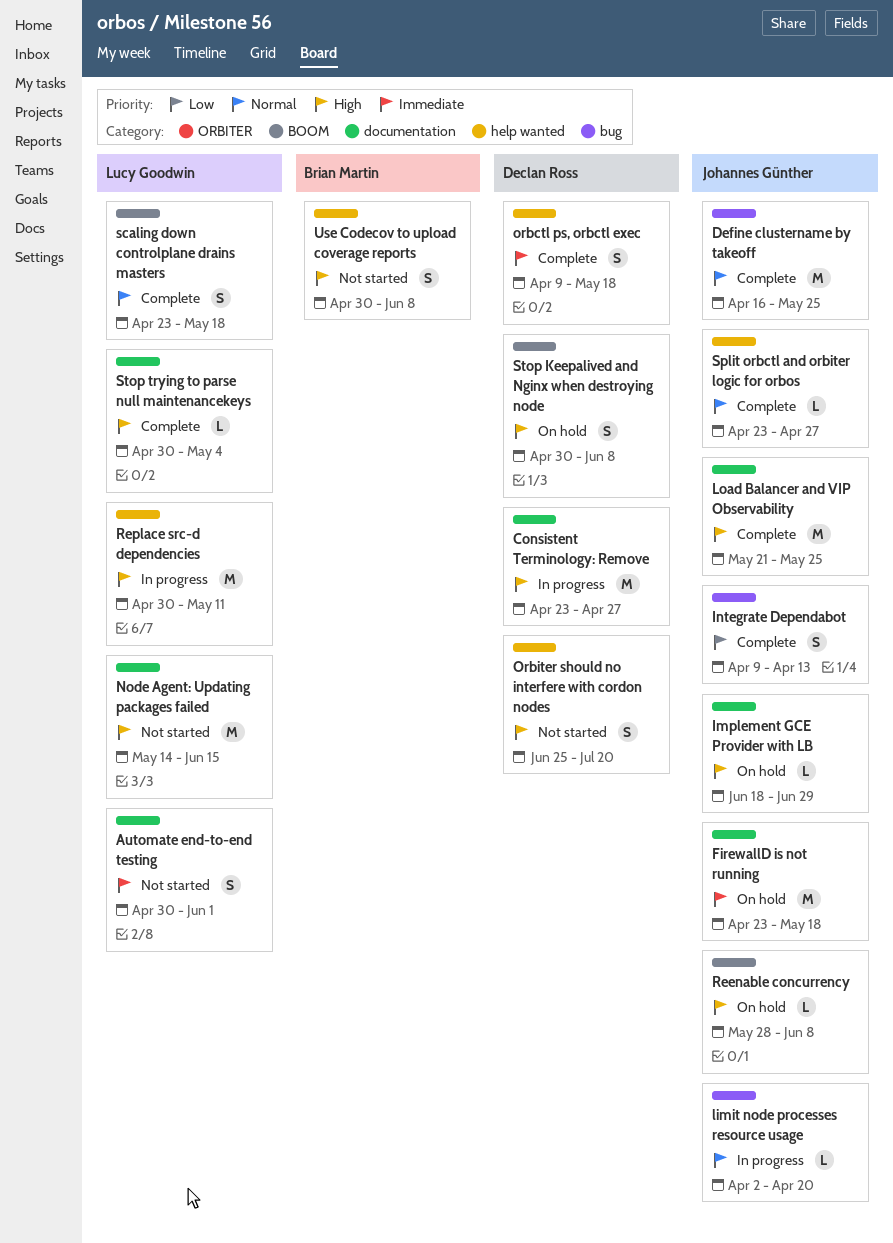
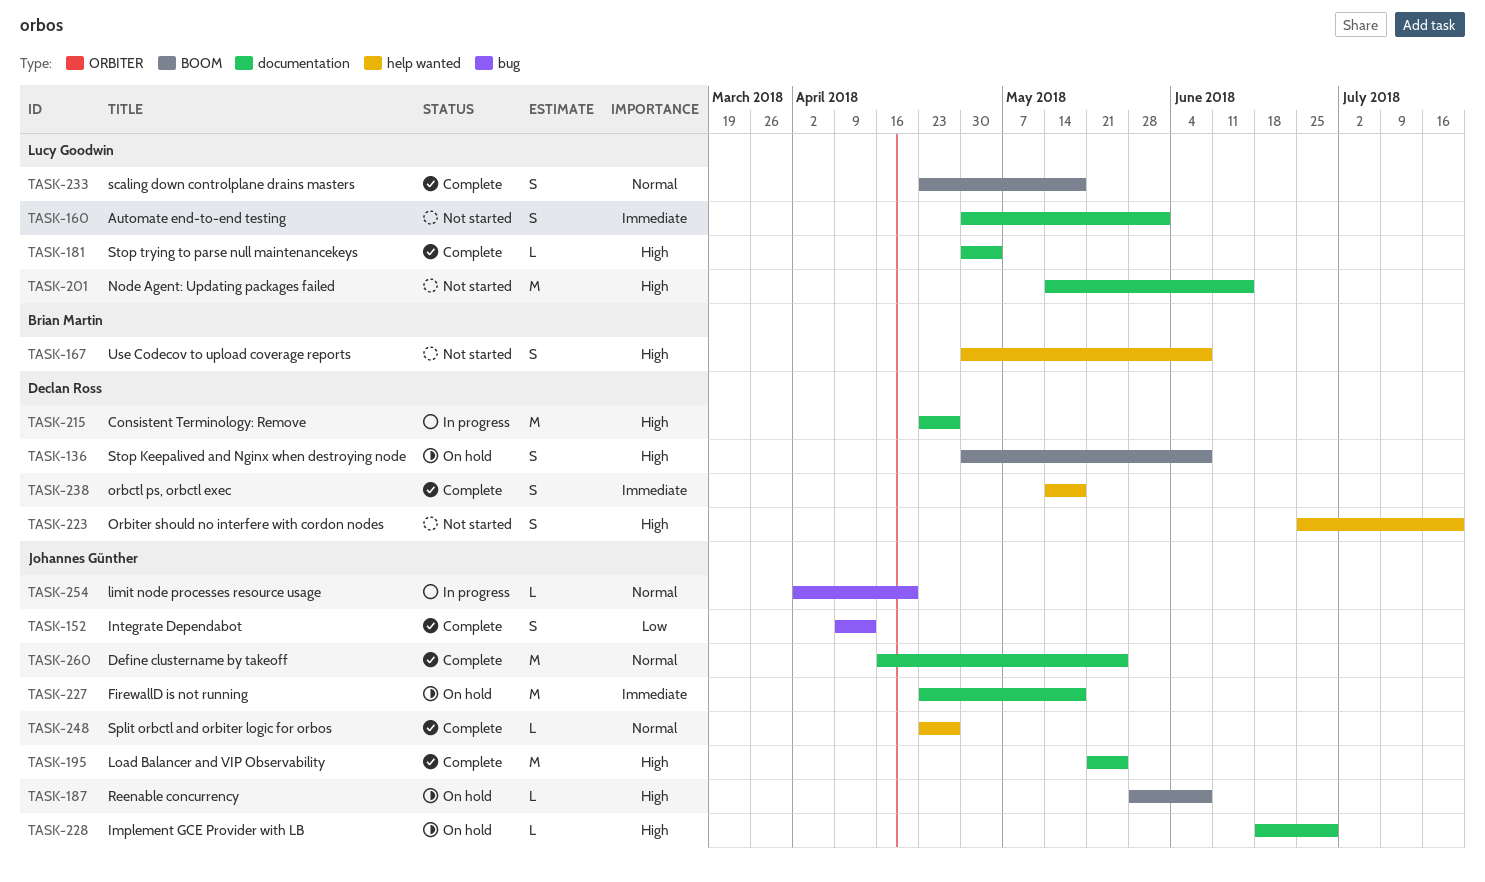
Define clustername by takeoff, label: bug -> documentation
orbctl ps, orbctl exec, start: Apr 9 -> May 14
Replace src-d dependencies: present -> none

